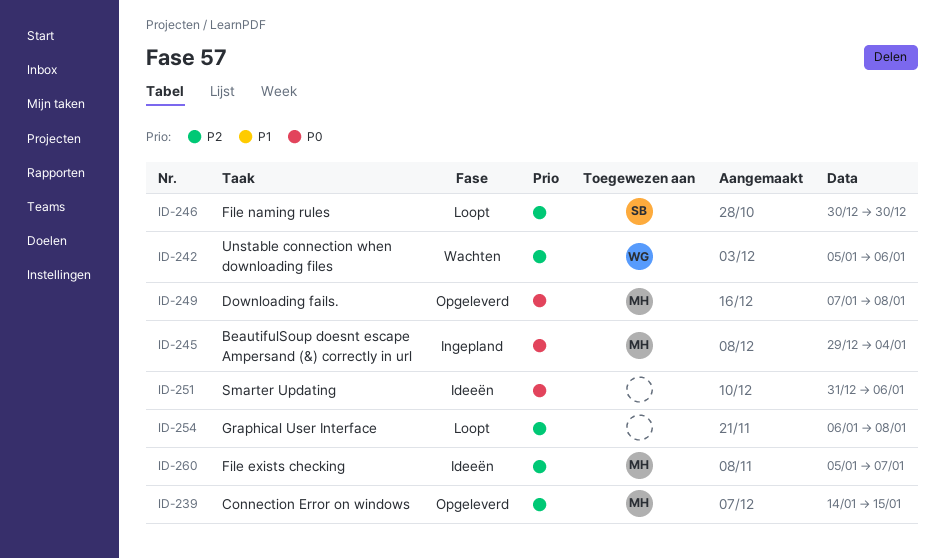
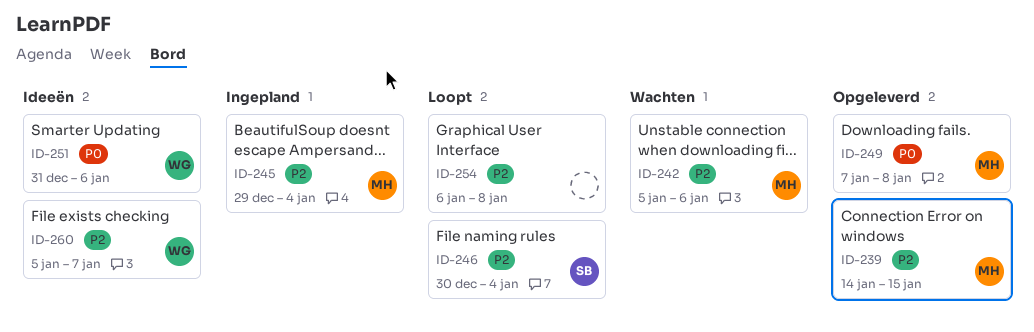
ID-242, owner: WG -> MH
ID-245, priority: P0 -> P2
ID-246, due: Dec 30 -> Jan 4
ID-251, owner: none -> WG
ID-260, owner: MH -> WG

